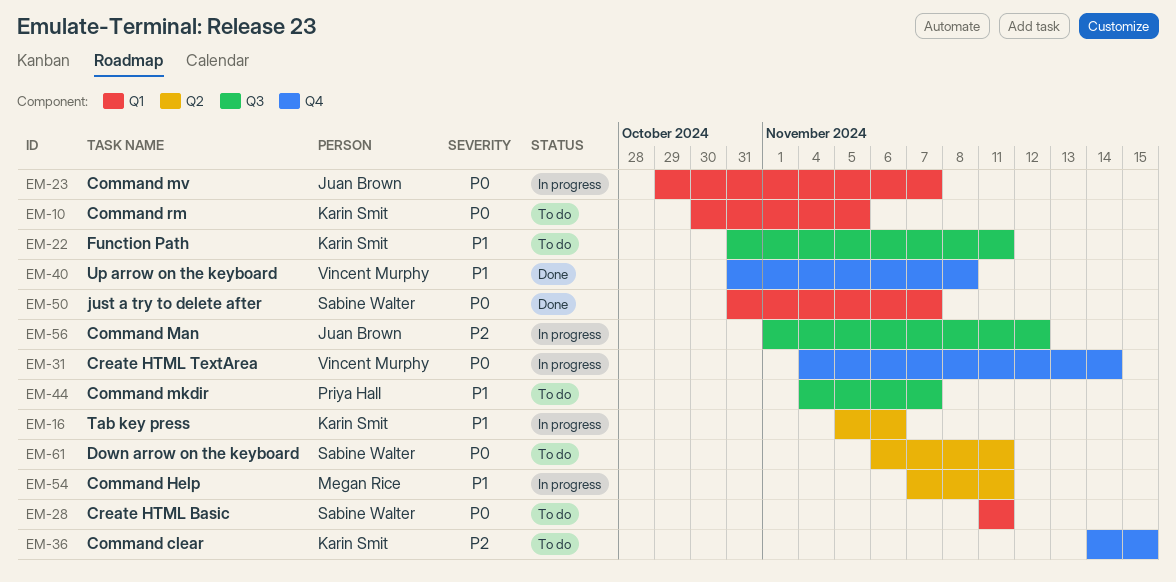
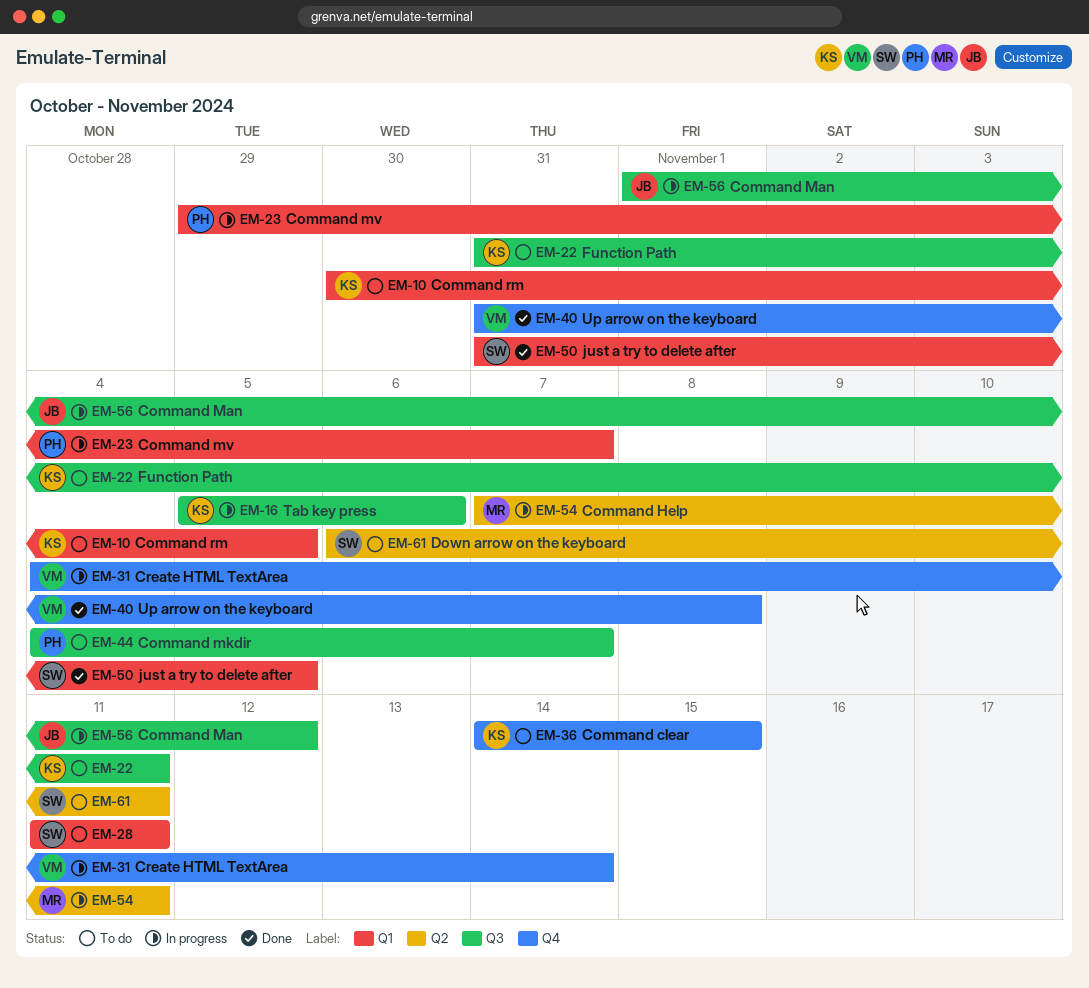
EM-16, label: Q2 -> Q3
EM-23, owner: Juan Brown -> Priya Hall
EM-50, due: Nov 7 -> Nov 5

